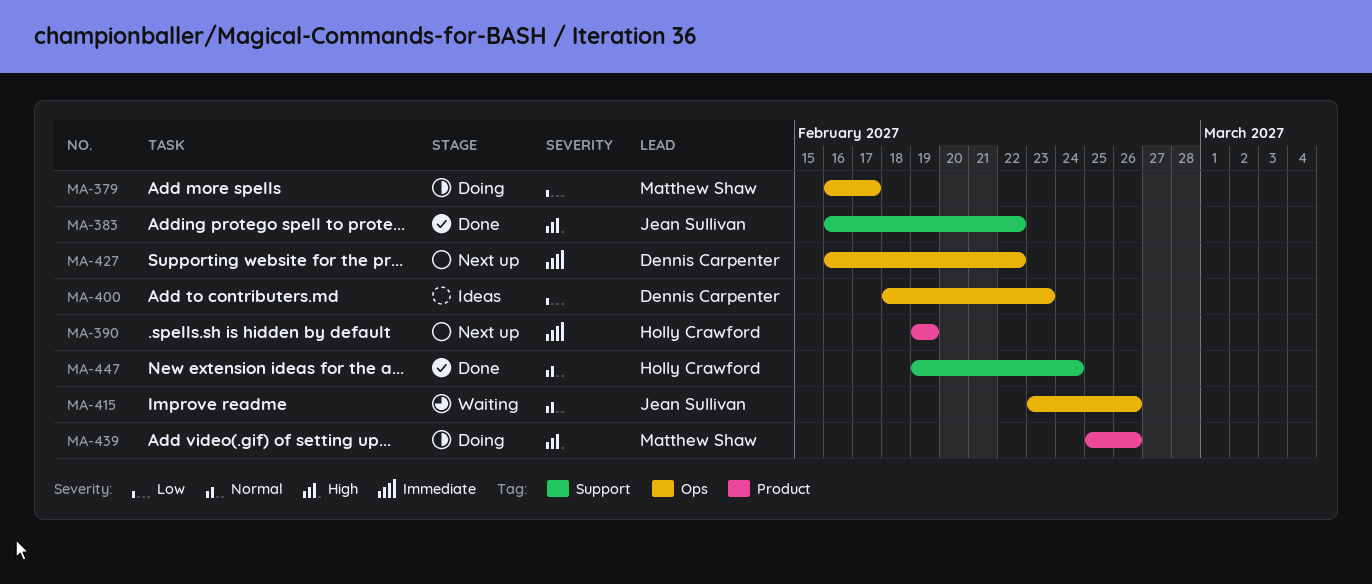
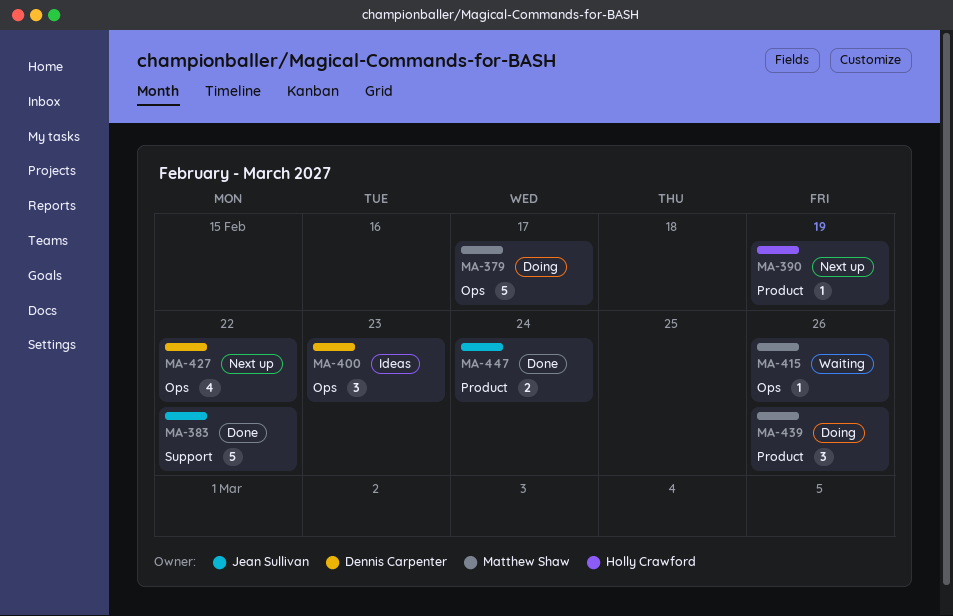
MA-415, owner: Jean Sullivan -> Matthew Shaw
MA-447, owner: Holly Crawford -> Jean Sullivan
MA-447, label: Support -> Product

